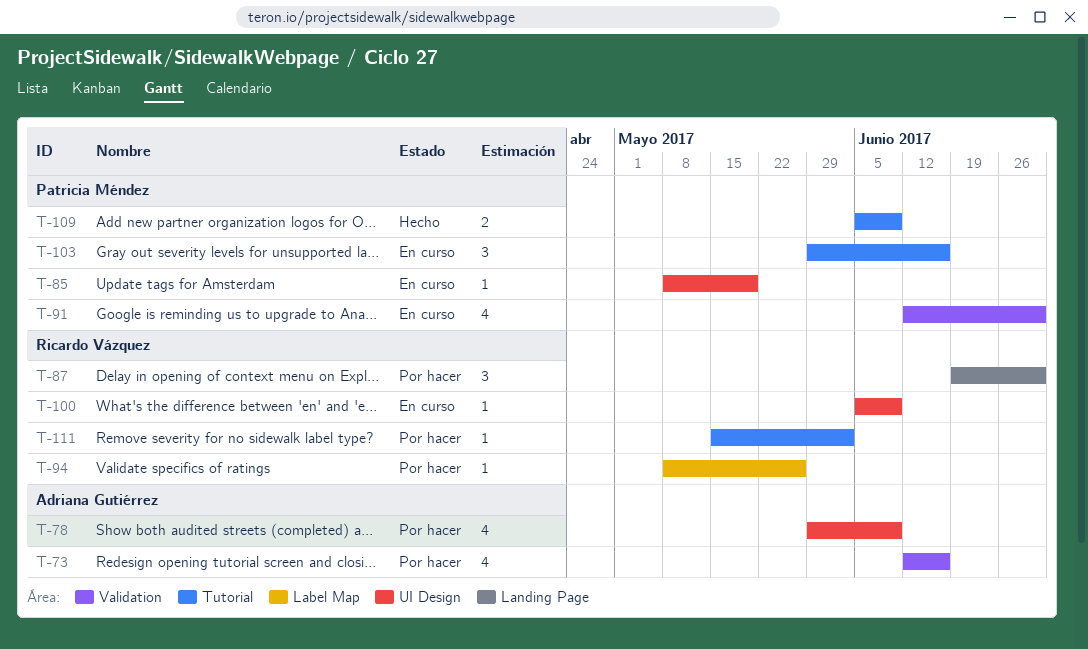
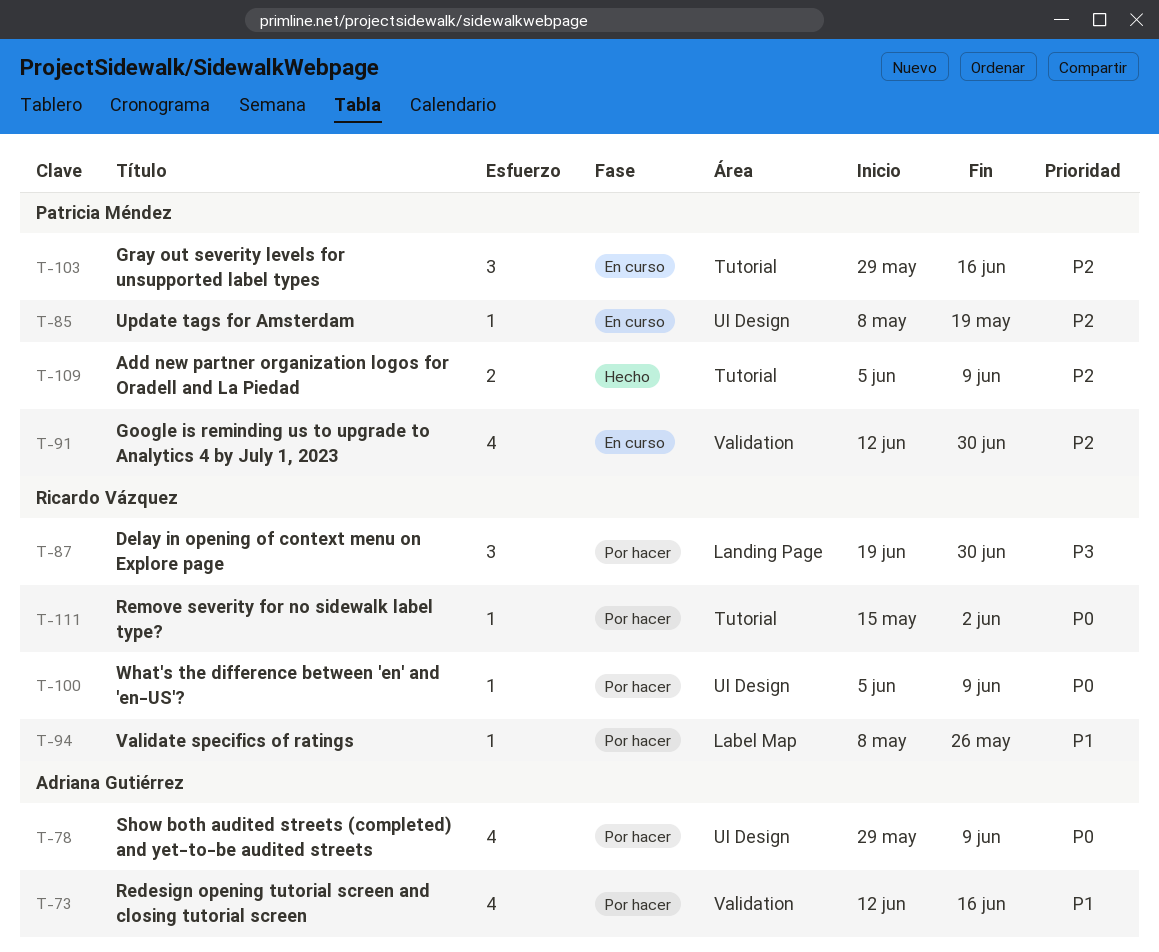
T-100, status: En curso -> Por hacer

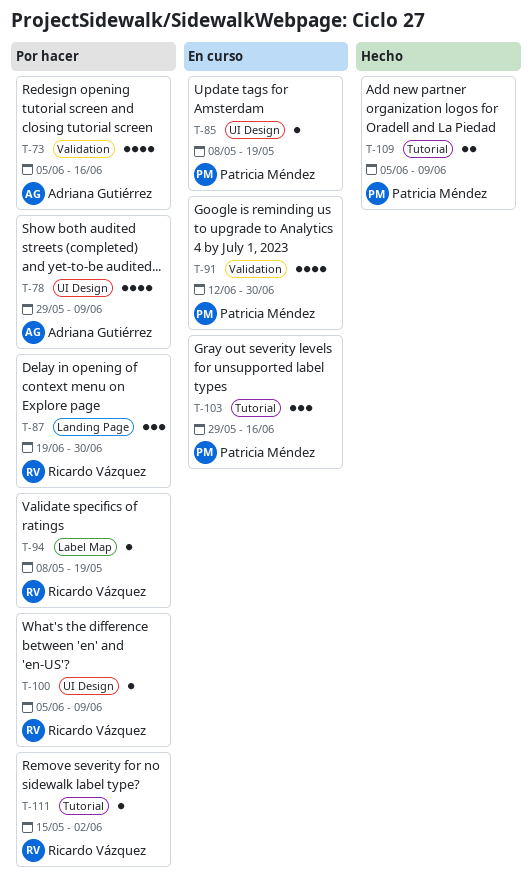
T-73, start: Jun 12 -> Jun 5
T-94, due: May 26 -> May 19

